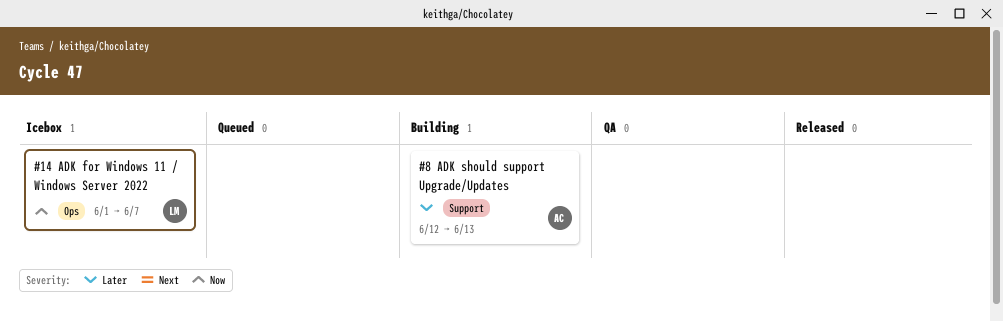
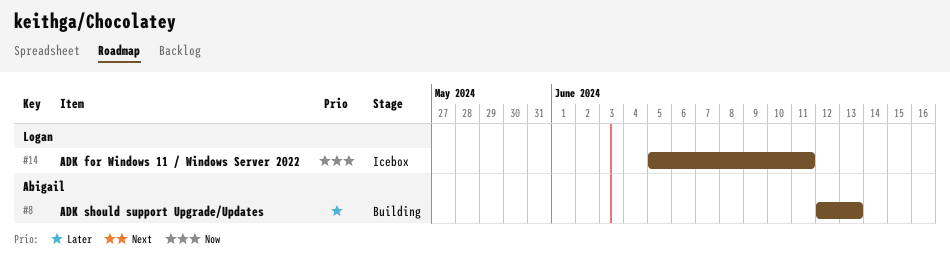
#14, start: Jun 1 -> Jun 5
#14, due: Jun 7 -> Jun 11

